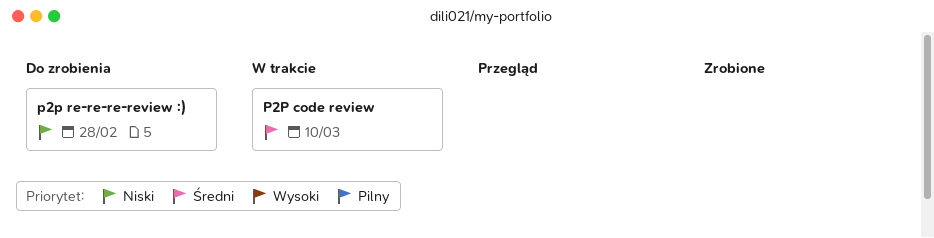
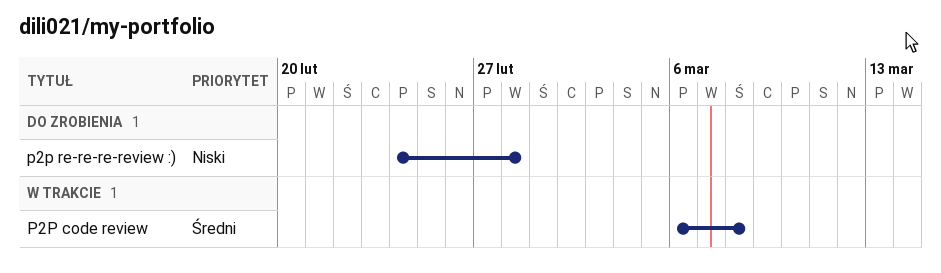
P2P code review, due: Mar 10 -> Mar 8

